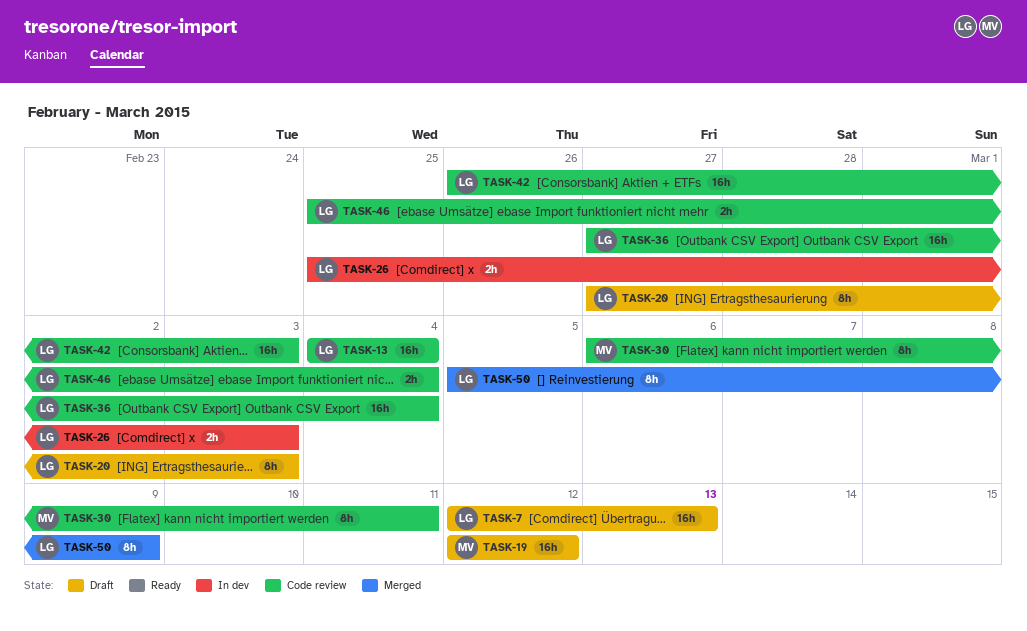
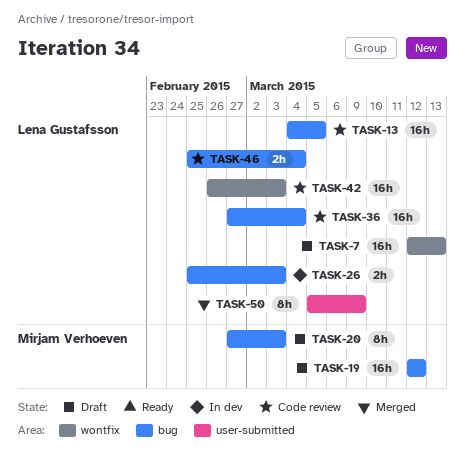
TASK-13, due: Mar 4 -> Mar 5
TASK-20, owner: Lena Gustafsson -> Mirjam Verhoeven
TASK-30: present -> none

